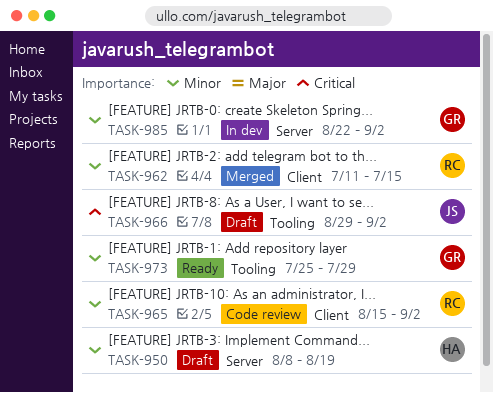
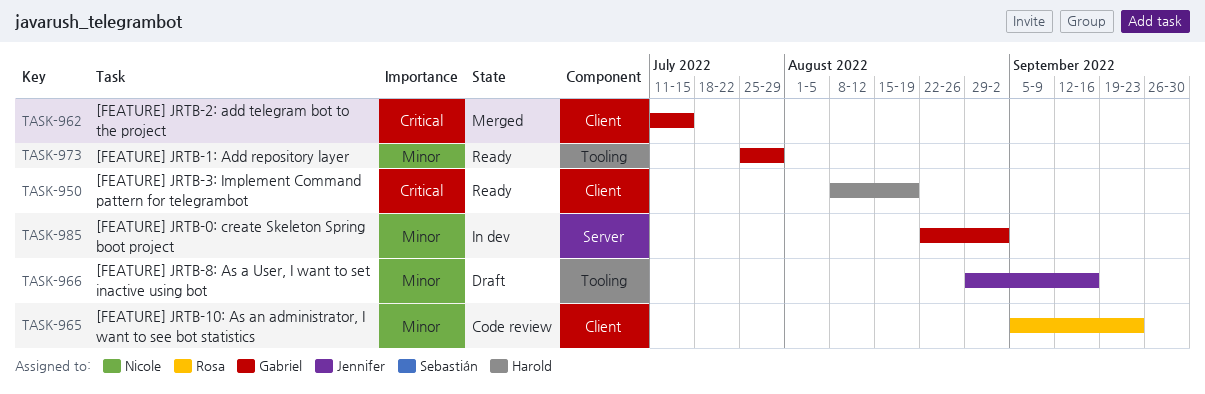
TASK-950, status: Draft -> Ready
TASK-950, priority: Minor -> Critical
TASK-950, label: Server -> Client
TASK-962, owner: Rosa -> Gabriel
TASK-962, priority: Minor -> Critical
TASK-965, start: Aug 15 -> Sep 5
TASK-965, due: Sep 2 -> Sep 23
TASK-966, priority: Critical -> Minor
TASK-966, due: Sep 2 -> Sep 16

